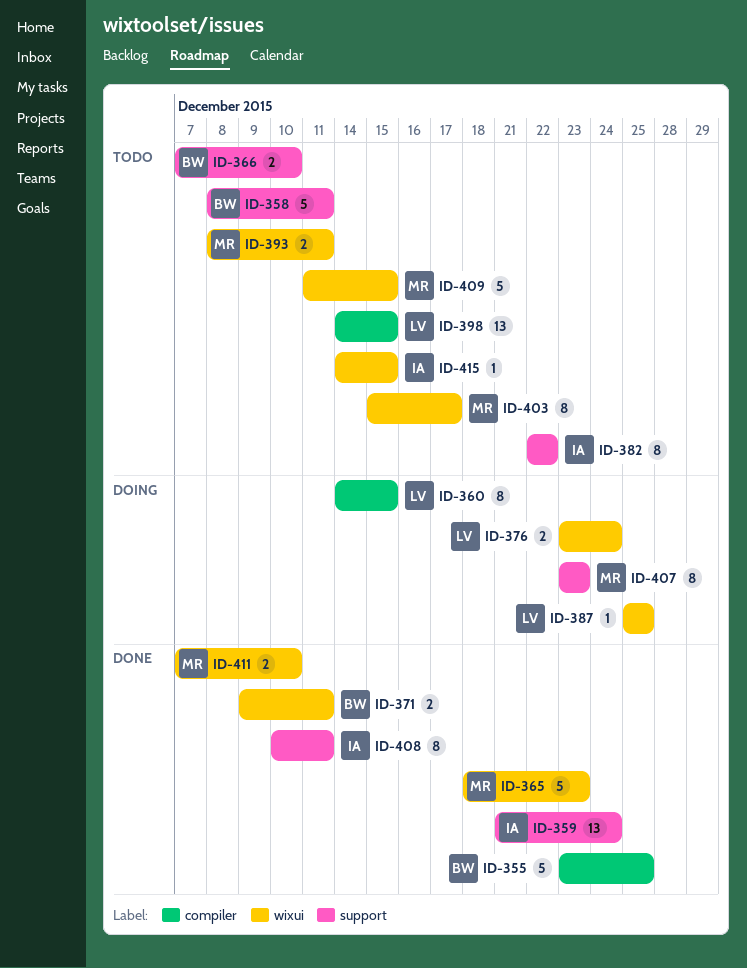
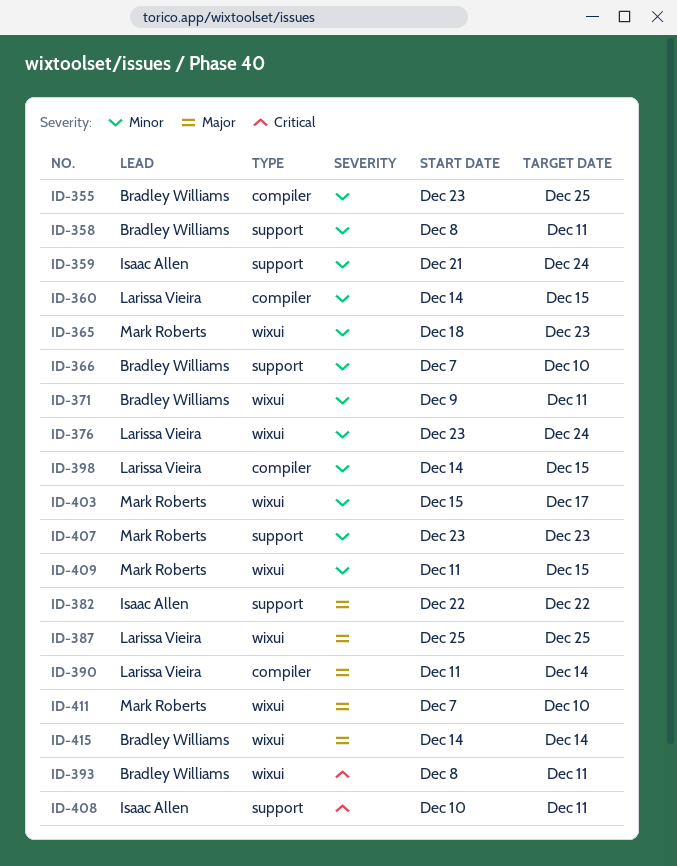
ID-390: none -> present
ID-393, owner: Mark Roberts -> Bradley Williams
ID-415, owner: Isaac Allen -> Bradley Williams
ID-415, due: Dec 15 -> Dec 14

